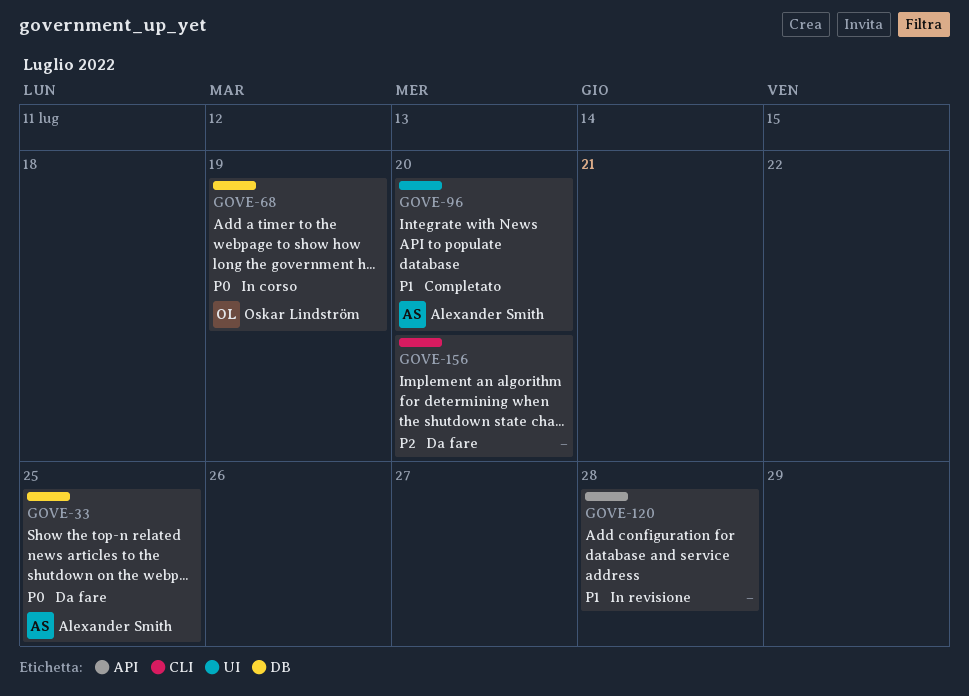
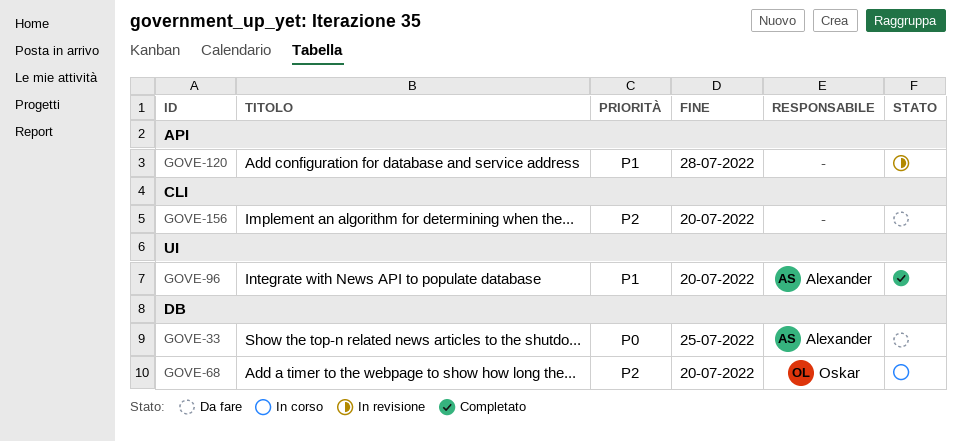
GOVE-68, priority: P0 -> P2
GOVE-68, due: Jul 19 -> Jul 20

